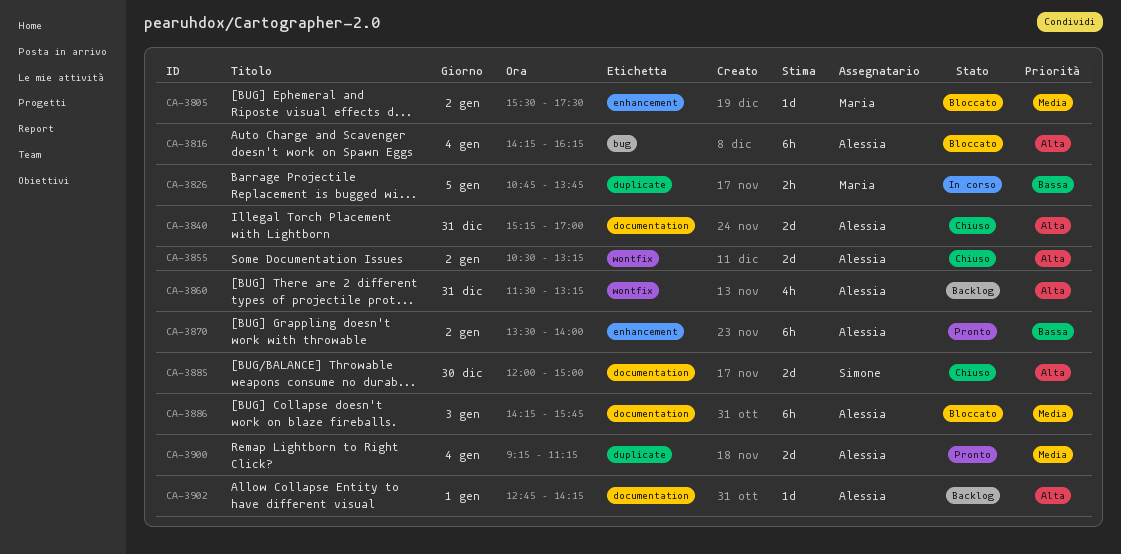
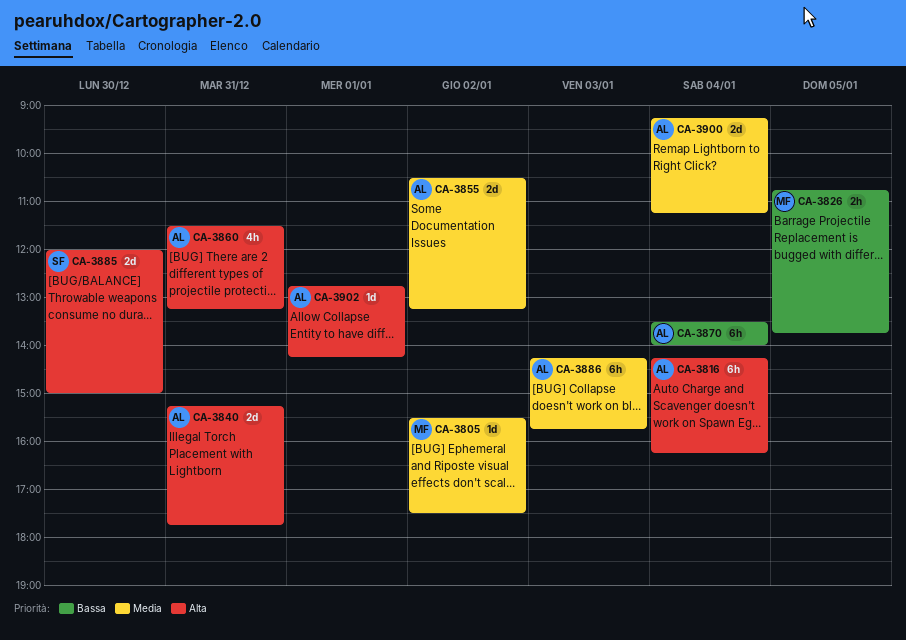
CA-3840, ends: 17:00 -> 17:45
CA-3855, priority: Alta -> Media
CA-3870, day: Jan 2 -> Jan 4

